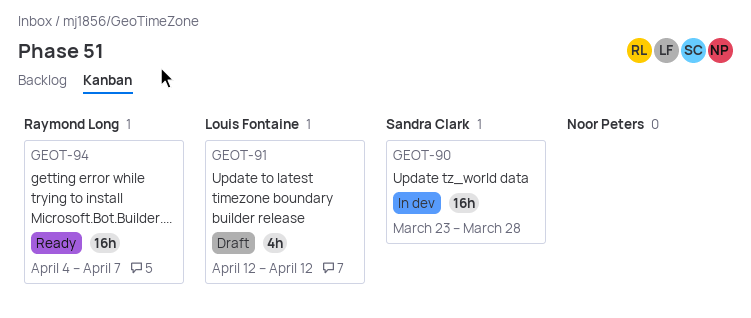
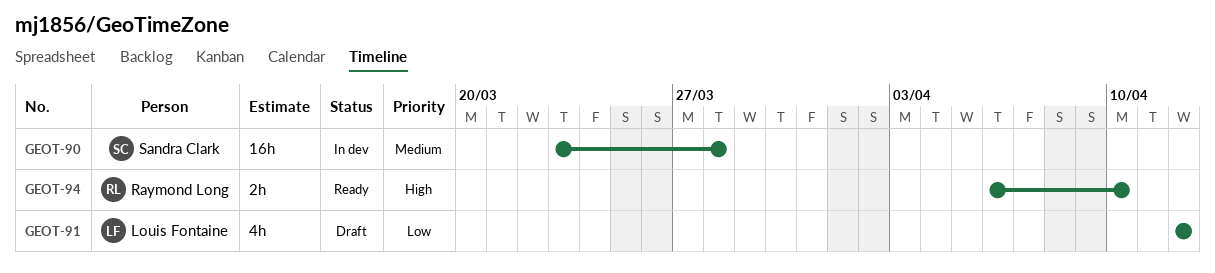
GEOT-94, estimate: 16h -> 2h
GEOT-94, start: Apr 4 -> Apr 6
GEOT-94, due: Apr 7 -> Apr 10

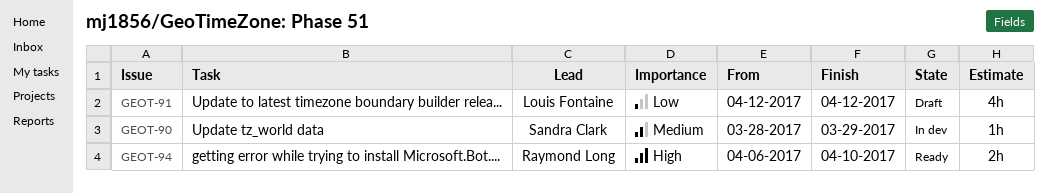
GEOT-90, estimate: 16h -> 1h
GEOT-90, start: Mar 23 -> Mar 28
GEOT-90, due: Mar 28 -> Mar 29

